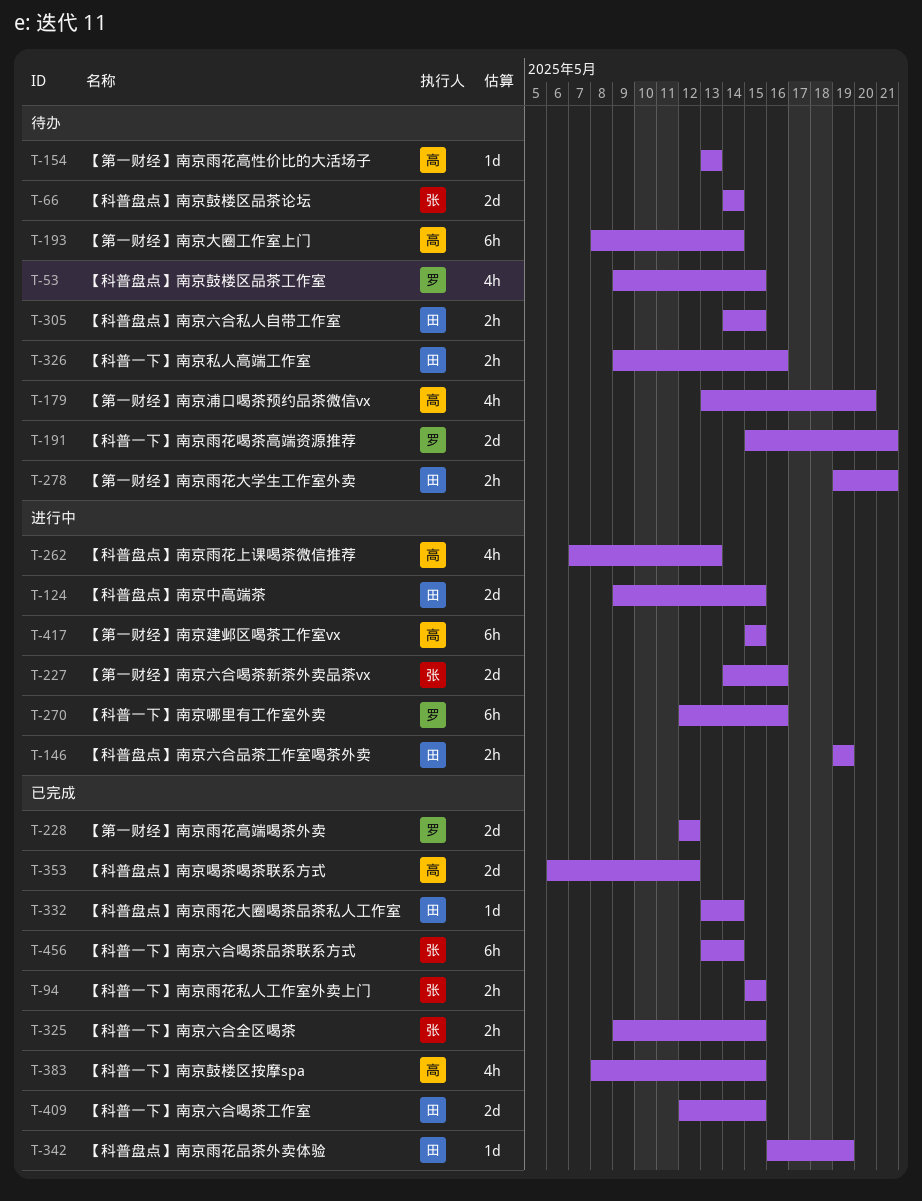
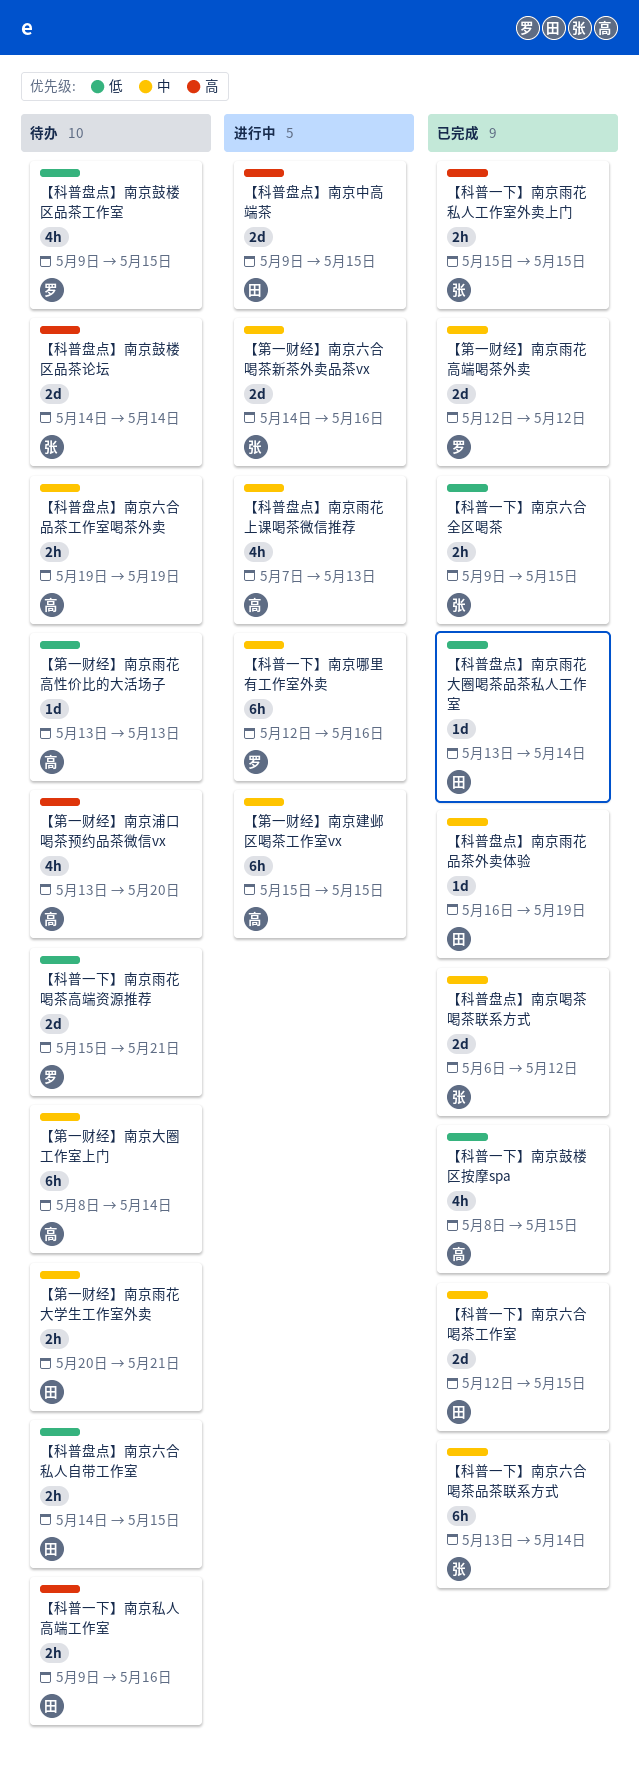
【科普盘点】南京六合品茶工作室喝茶外卖, status: 进行中 -> 待办
【科普盘点】南京六合品茶工作室喝茶外卖, owner: 田 -> 高
【科普盘点】南京喝茶喝茶联系方式, owner: 高 -> 张
【第一财经】南京雨花大学生工作室外卖, start: May 19 -> May 20

